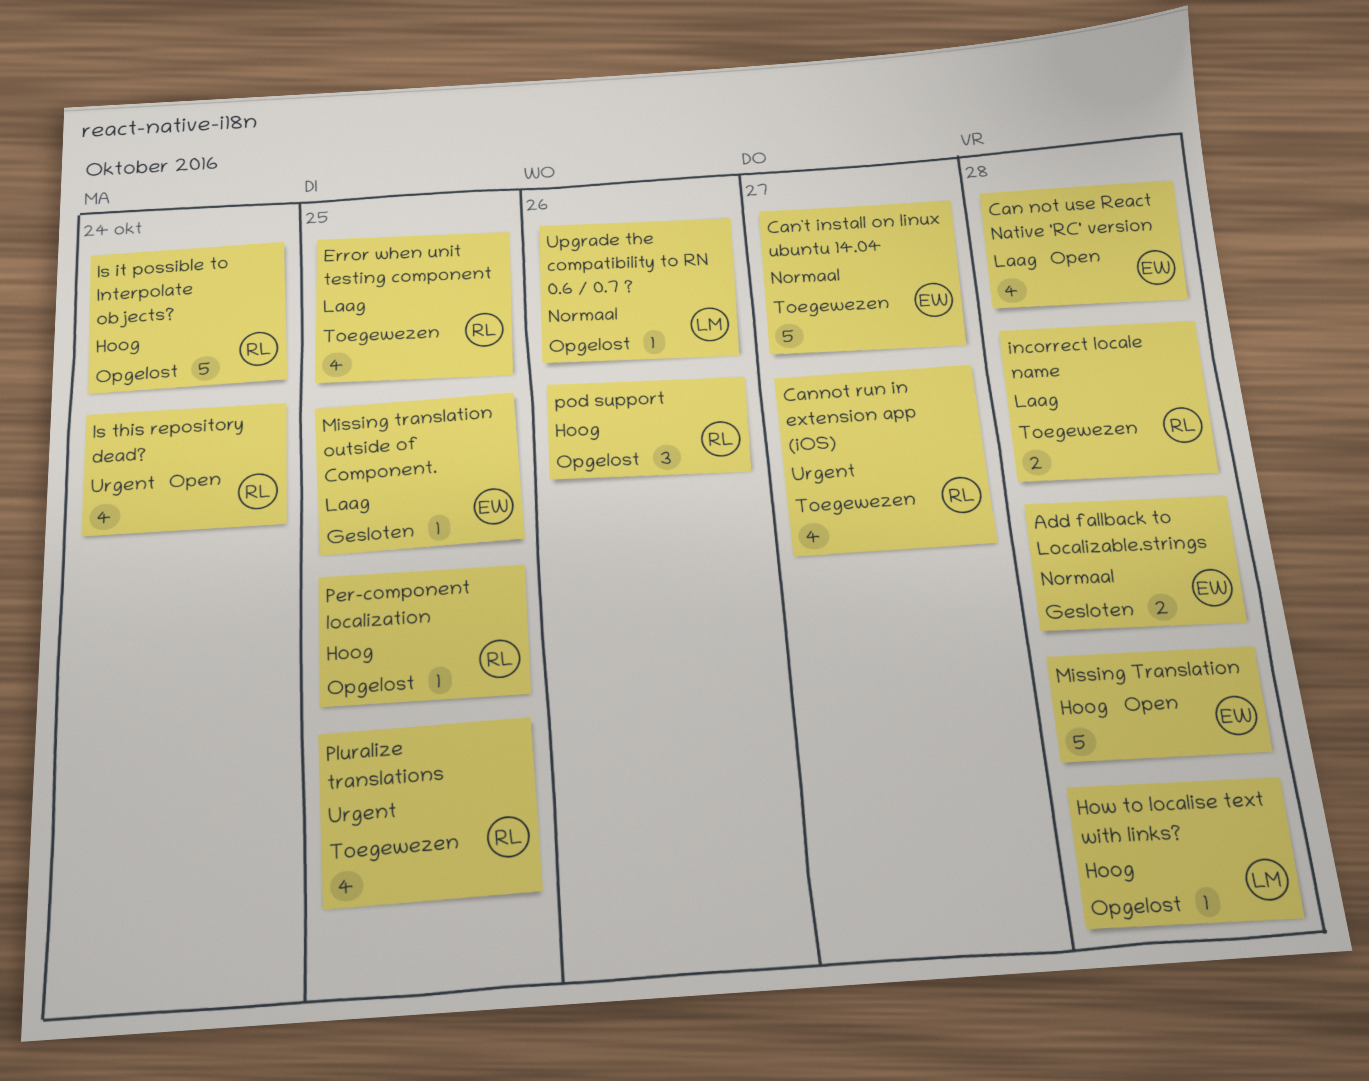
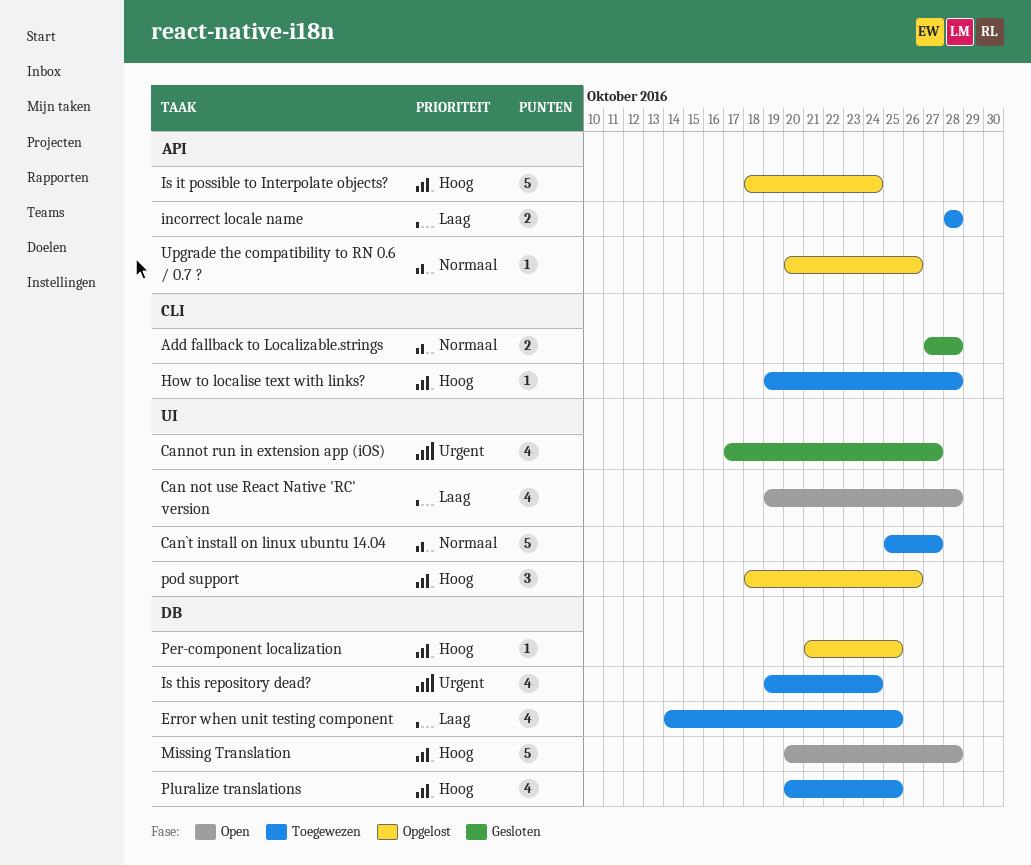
Cannot run in extension app (iOS), status: Toegewezen -> Gesloten
How to localise text with links?, status: Opgelost -> Toegewezen
Is this repository dead?, status: Open -> Toegewezen
Missing translation outside of Component.: present -> none
Pluralize translations, priority: Urgent -> Hoog

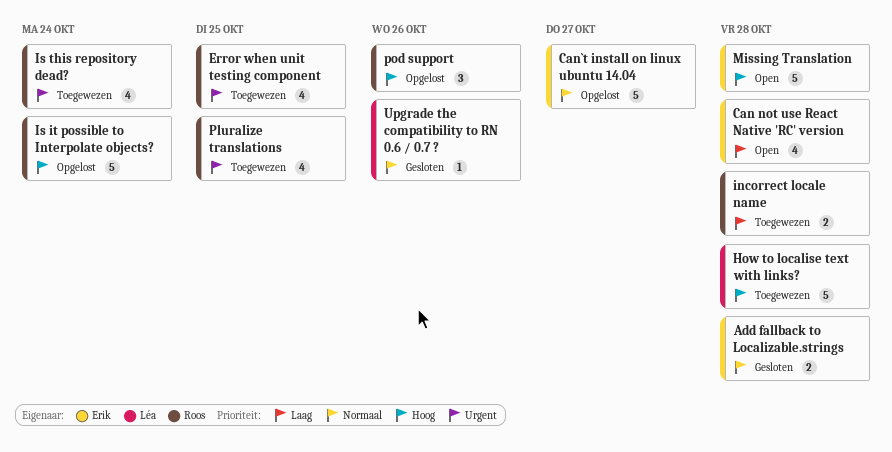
Can`t install on linux ubuntu 14.04, status: Toegewezen -> Opgelost
Cannot run in extension app (iOS): present -> none
Error when unit testing component, priority: Laag -> Urgent
How to localise text with links?, estimate: 1 -> 5
Per-component localization: present -> none
Pluralize translations, priority: Hoog -> Urgent
Upgrade the compatibility to RN 0.6 / 0.7 ?, status: Opgelost -> Gesloten

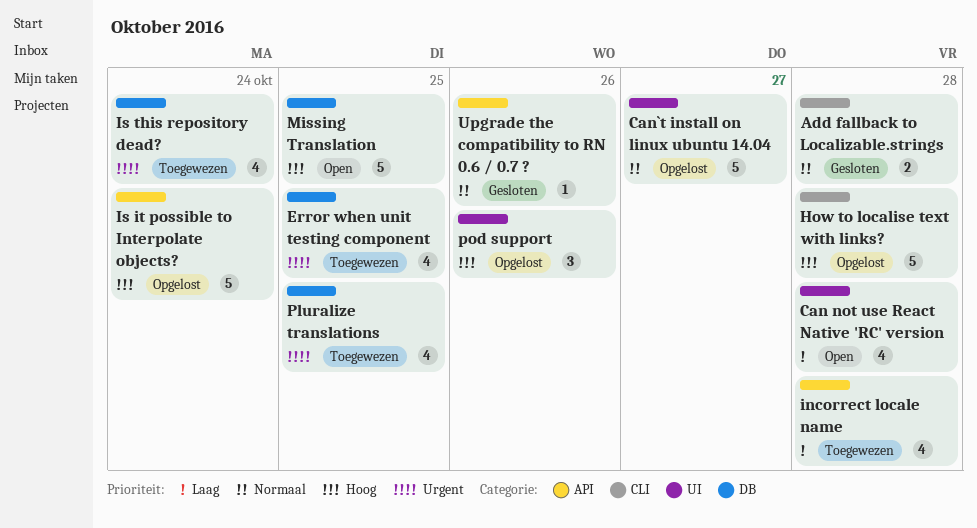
How to localise text with links?, status: Toegewezen -> Opgelost
incorrect locale name, estimate: 2 -> 4
Missing Translation, due: Oct 28 -> Oct 25

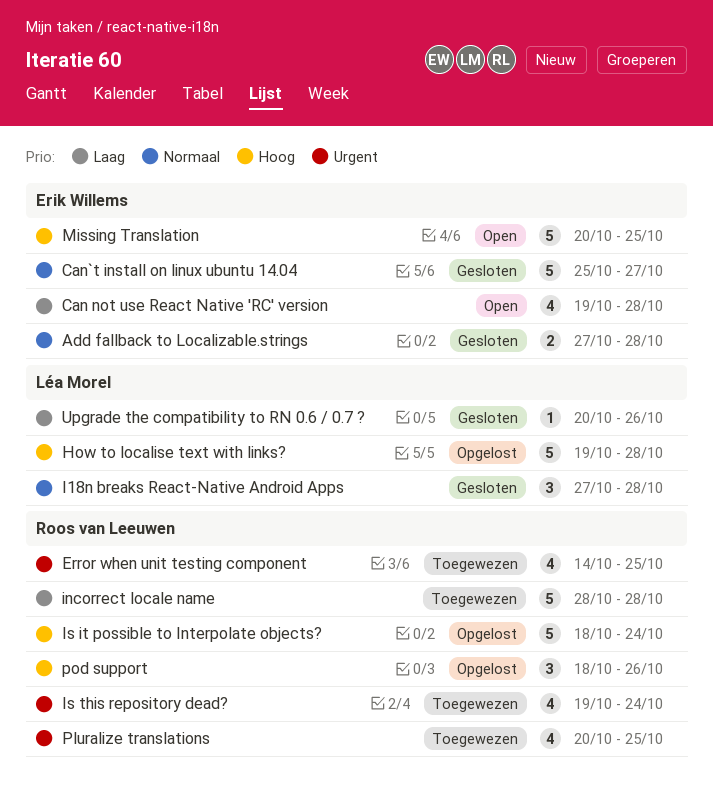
Can`t install on linux ubuntu 14.04, status: Opgelost -> Gesloten
I18n breaks React-Native Android Apps: none -> present
incorrect locale name, estimate: 4 -> 5
Upgrade the compatibility to RN 0.6 / 0.7 ?, priority: Normaal -> Laag

